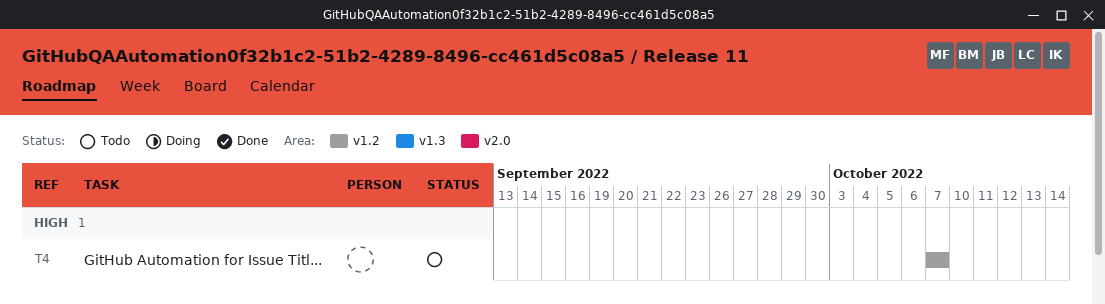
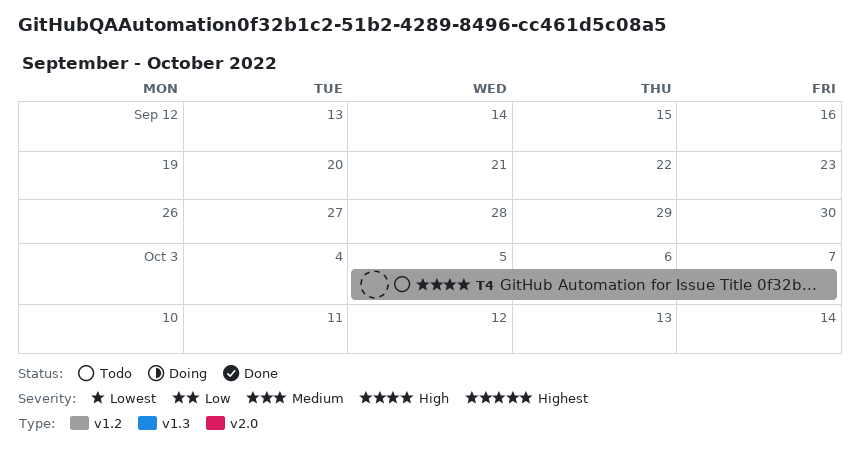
T4, start: Oct 7 -> Oct 5

